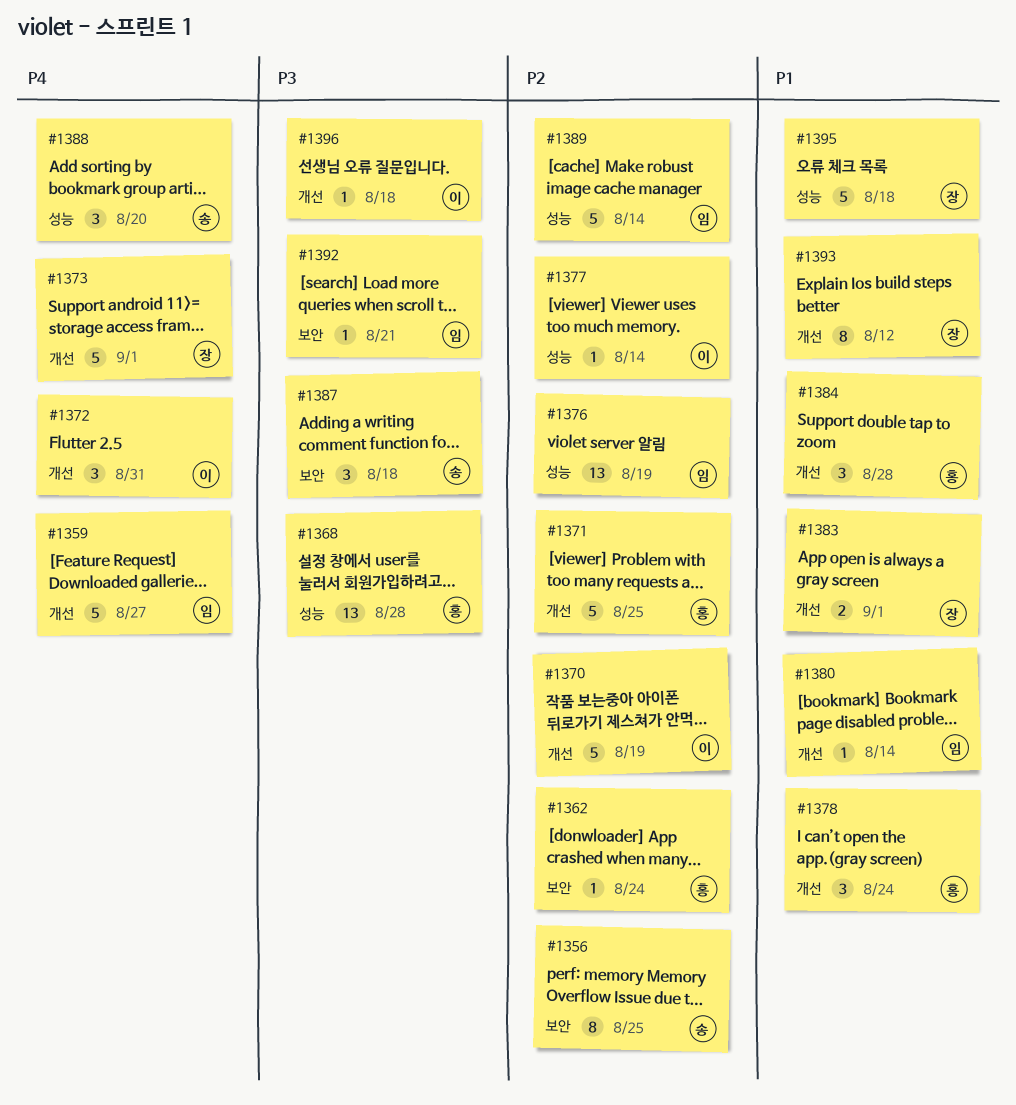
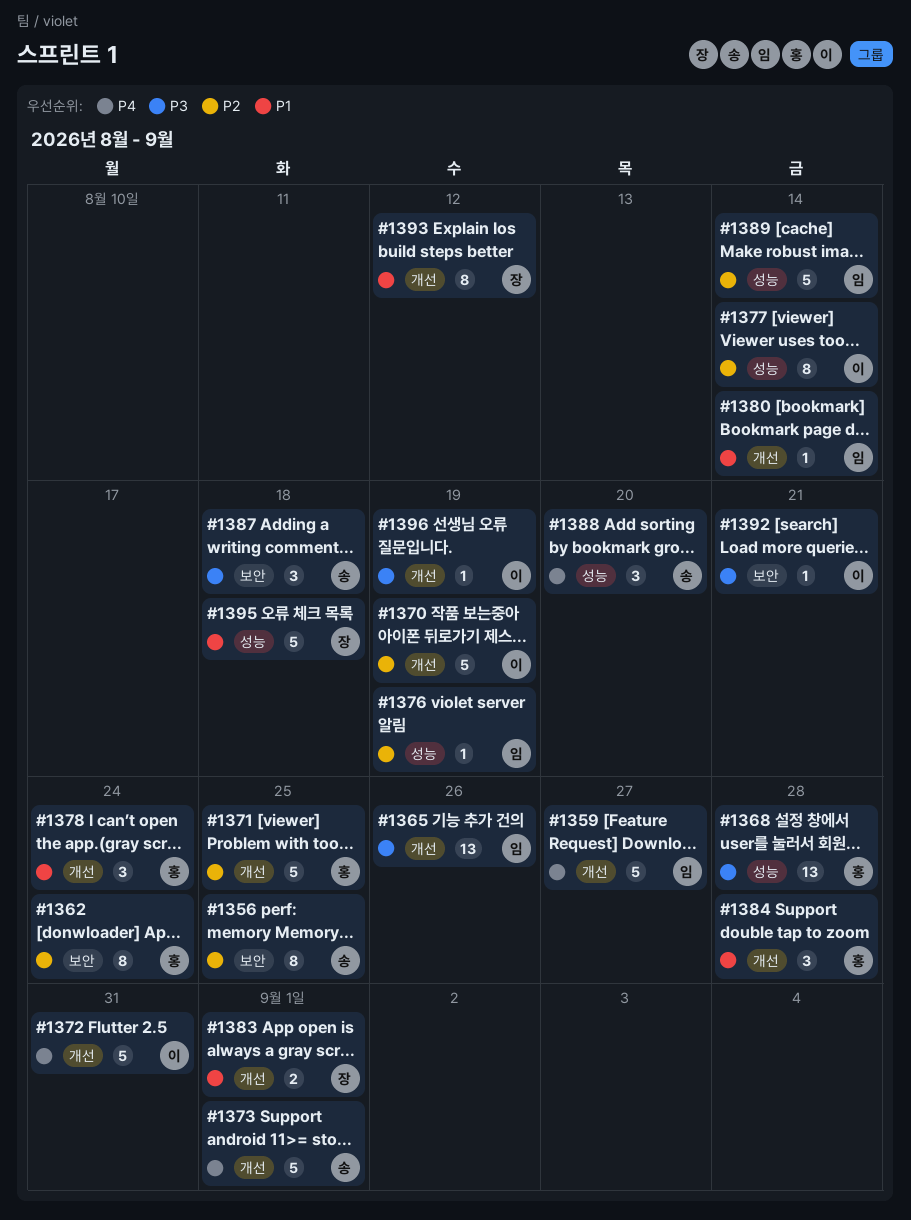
#1362, estimate: 1 -> 8
#1365: none -> present
#1372, estimate: 3 -> 5
#1373, owner: 장 -> 송
#1376, estimate: 13 -> 1
#1377, estimate: 1 -> 8
#1392, owner: 임 -> 이
#1396, due: Aug 18 -> Aug 19

